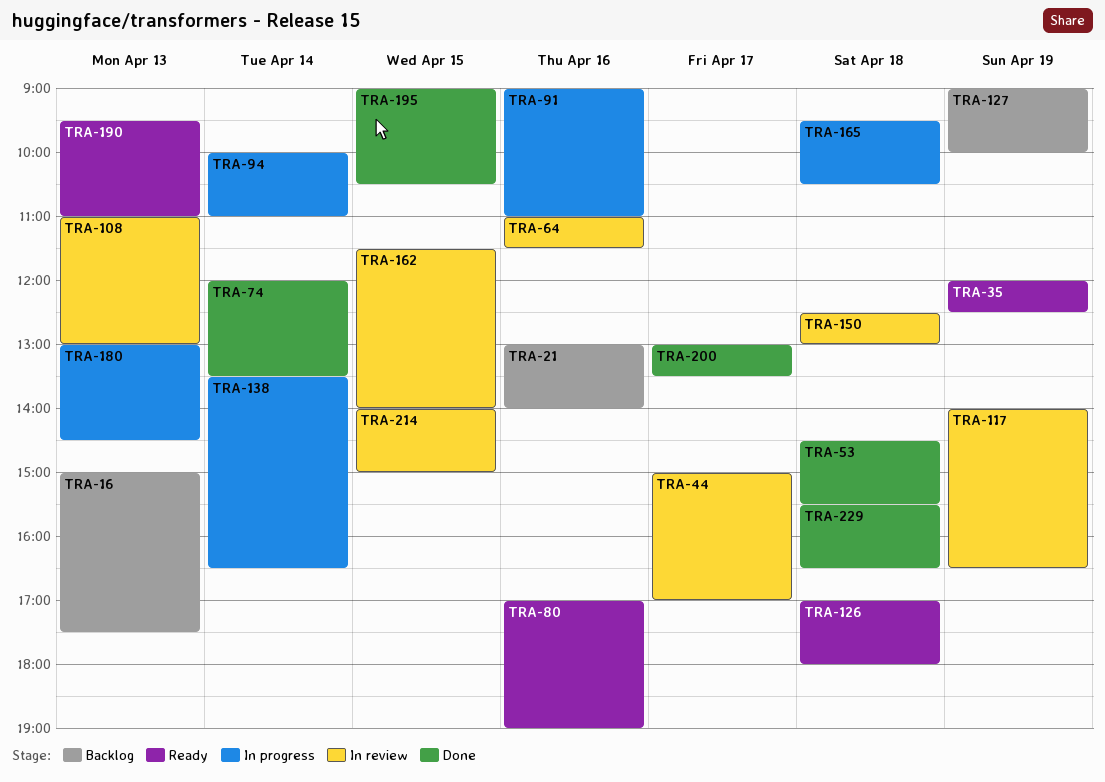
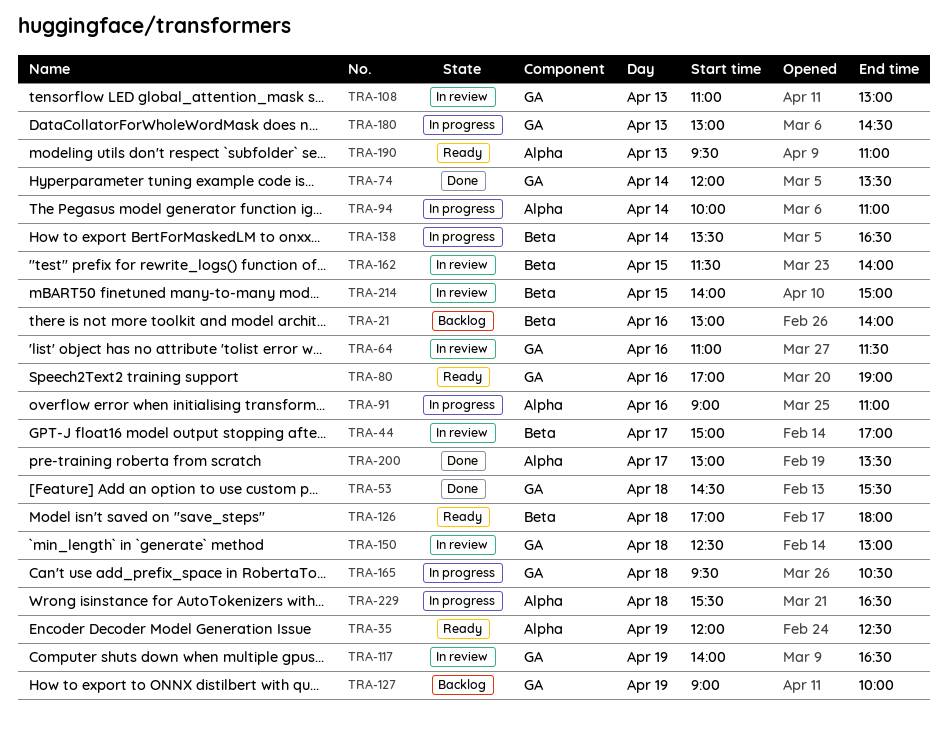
TRA-16: present -> none
TRA-195: present -> none
TRA-229, status: Done -> In progress

